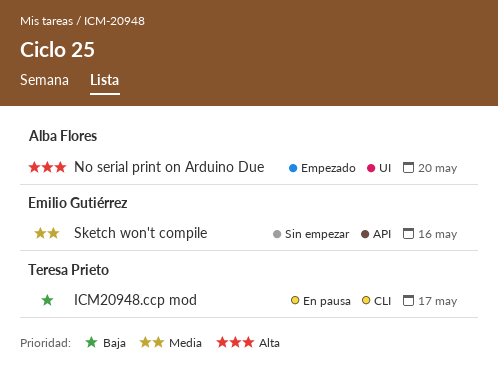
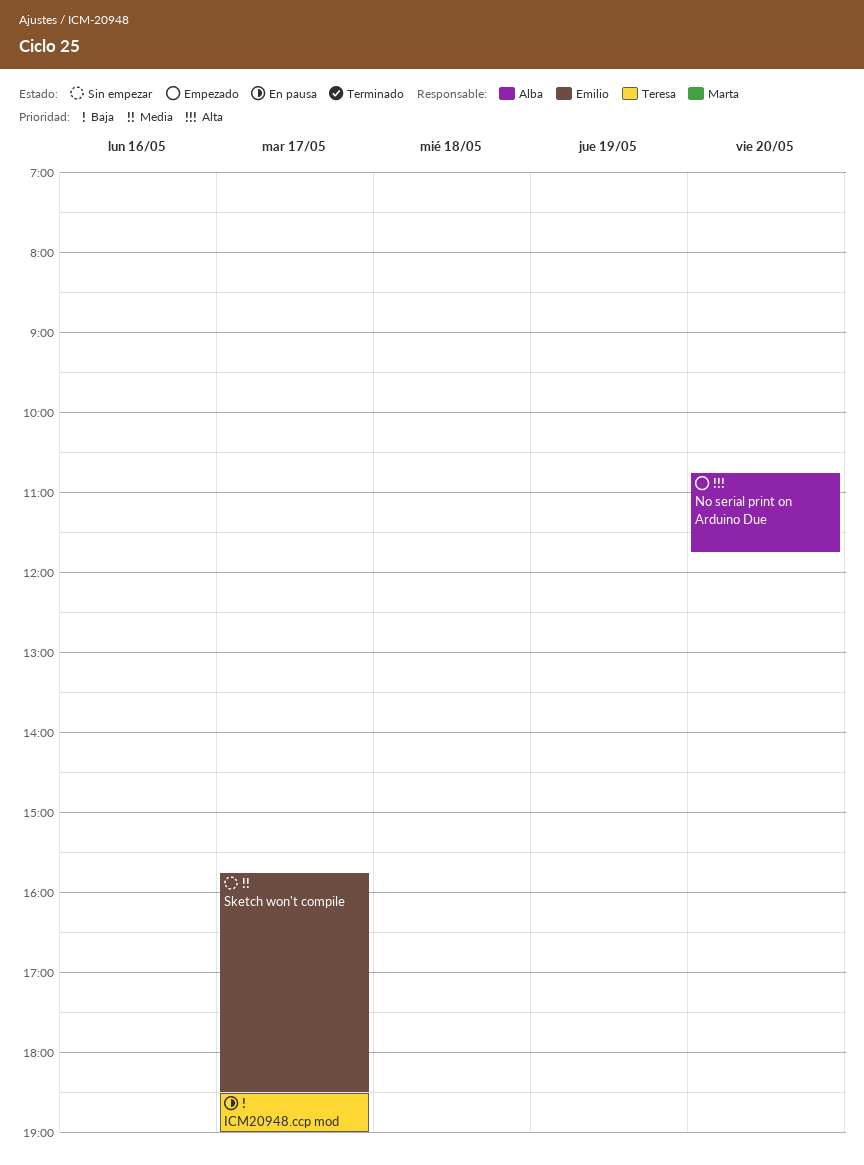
Sketch won't compile, day: May 16 -> May 17

